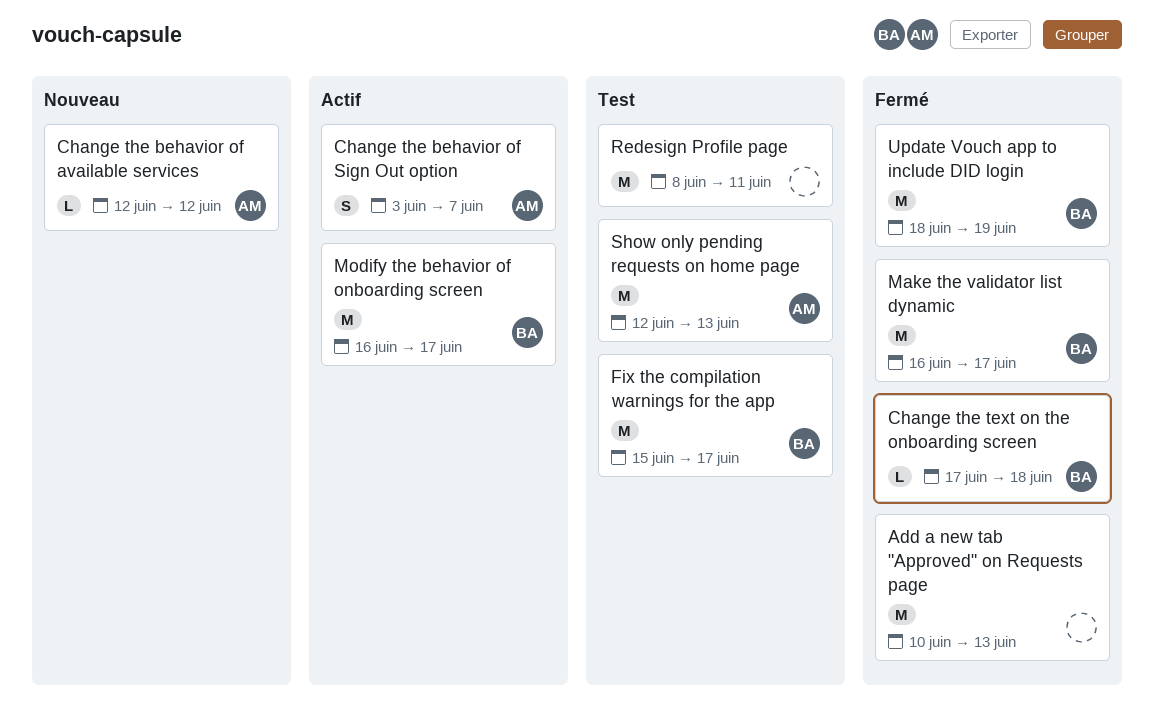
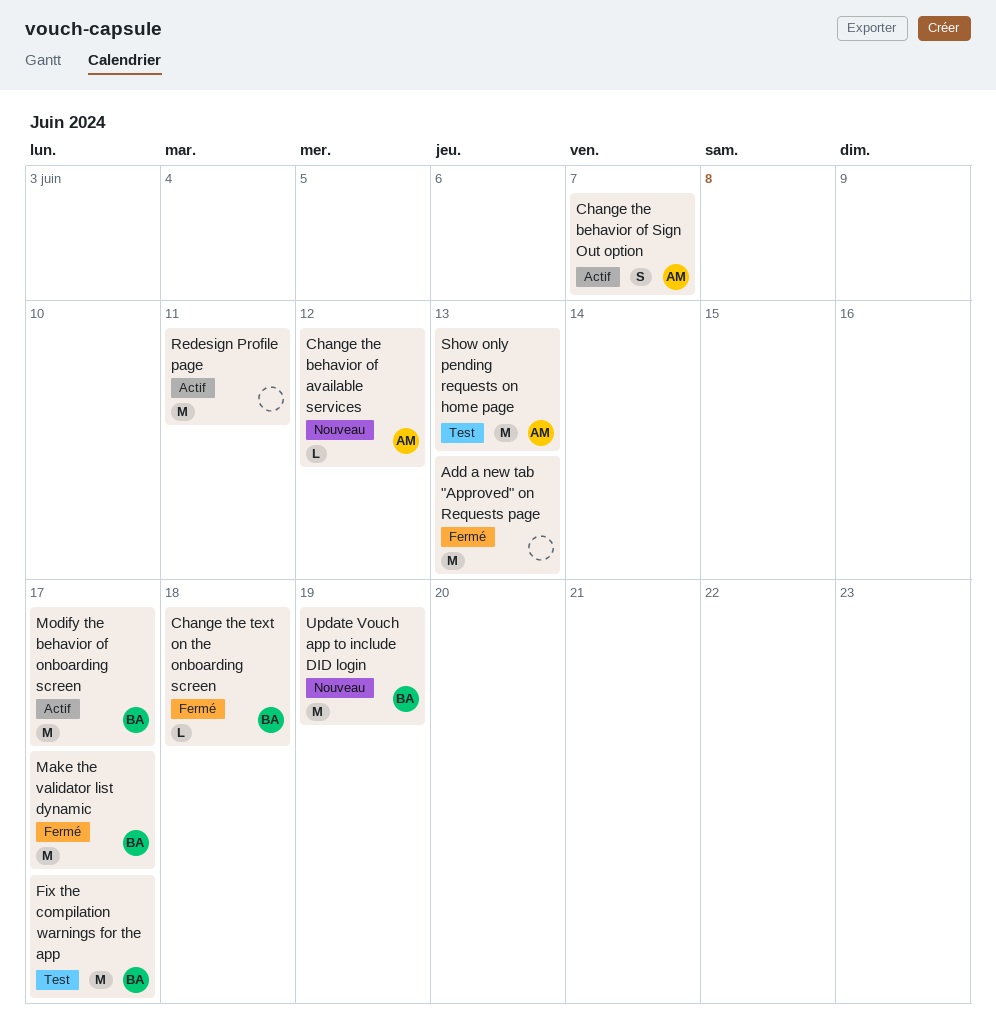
Redesign Profile page, status: Test -> Actif
Update Vouch app to include DID login, status: Fermé -> Nouveau

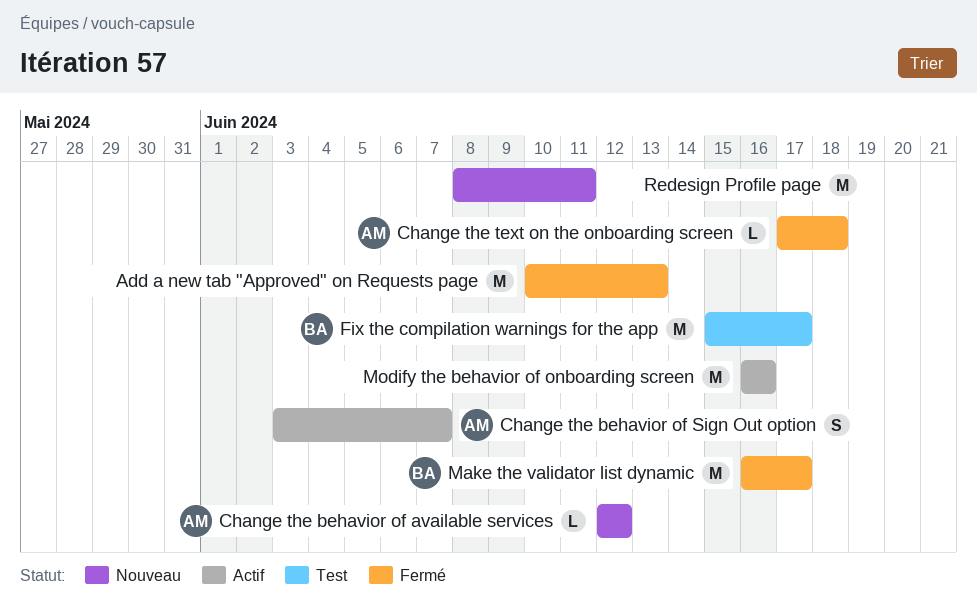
Change the text on the onboarding screen, owner: BA -> AM
Modify the behavior of onboarding screen, owner: BA -> none
Modify the behavior of onboarding screen, due: Jun 17 -> Jun 16
Redesign Profile page, status: Actif -> Nouveau
Show only pending requests on home page: present -> none
Update Vouch app to include DID login: present -> none

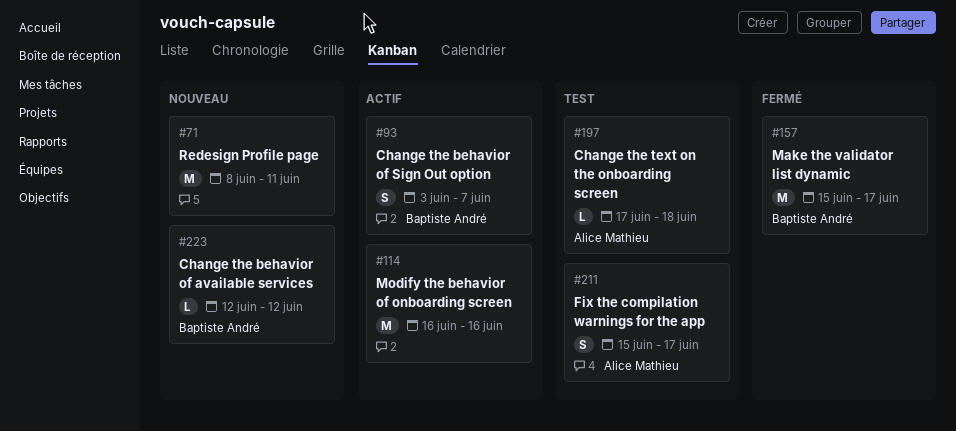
Add a new tab "Approved" on Requests page: present -> none
Change the behavior of available services, owner: Alice Mathieu -> Baptiste André
Change the behavior of Sign Out option, owner: Alice Mathieu -> Baptiste André
Change the text on the onboarding screen, status: Fermé -> Test
Fix the compilation warnings for the app, owner: Baptiste André -> Alice Mathieu
Fix the compilation warnings for the app, estimate: M -> S
Make the validator list dynamic, start: Jun 16 -> Jun 15

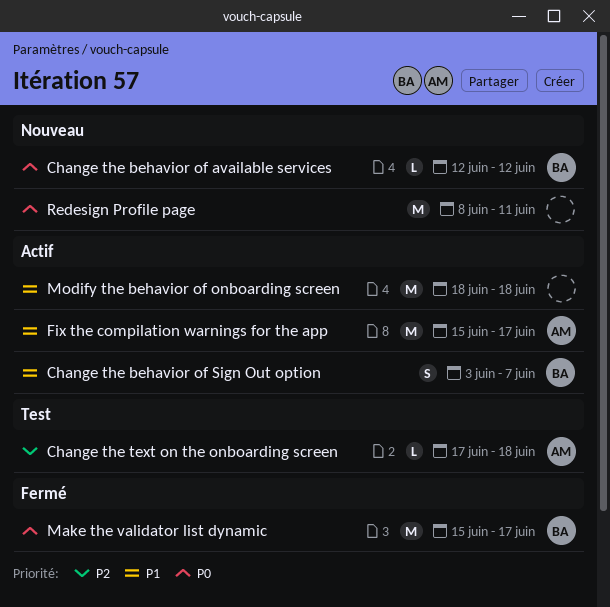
Fix the compilation warnings for the app, status: Test -> Actif
Fix the compilation warnings for the app, estimate: S -> M
Modify the behavior of onboarding screen, start: Jun 16 -> Jun 18
Modify the behavior of onboarding screen, due: Jun 16 -> Jun 18

